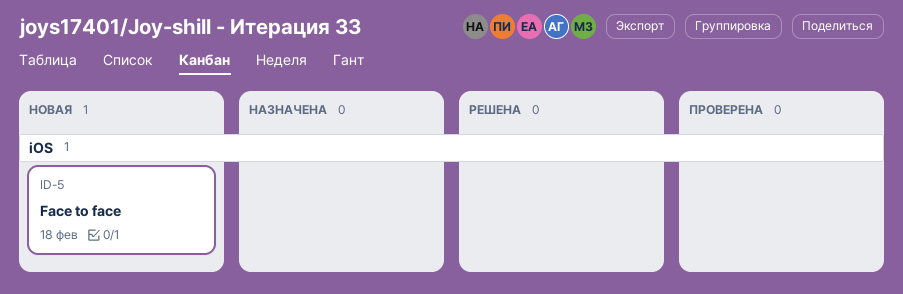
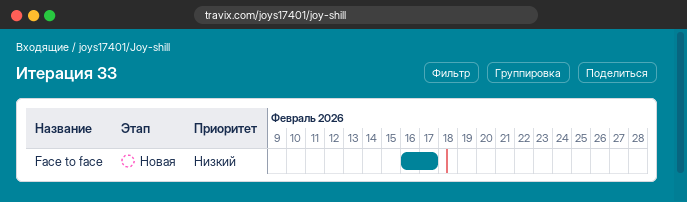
Face to face, due: Feb 18 -> Feb 17

